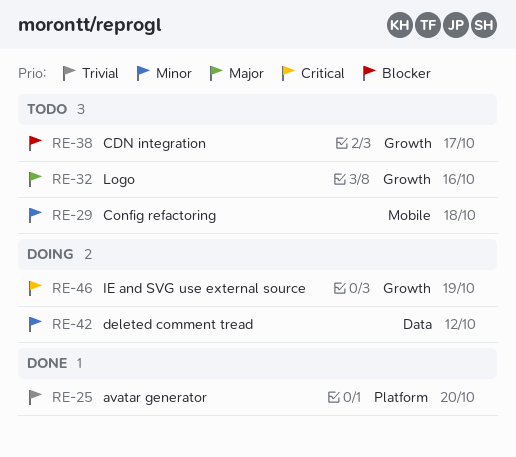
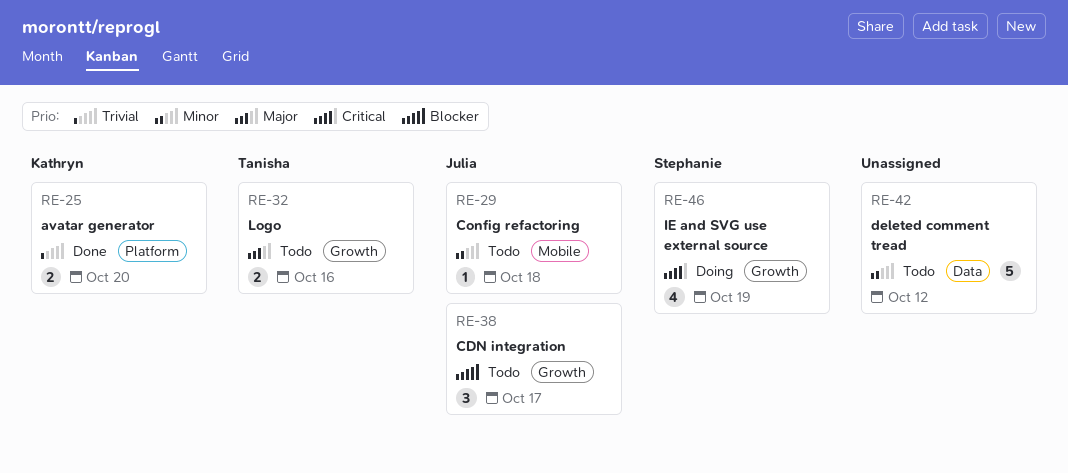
RE-42, status: Doing -> Todo

